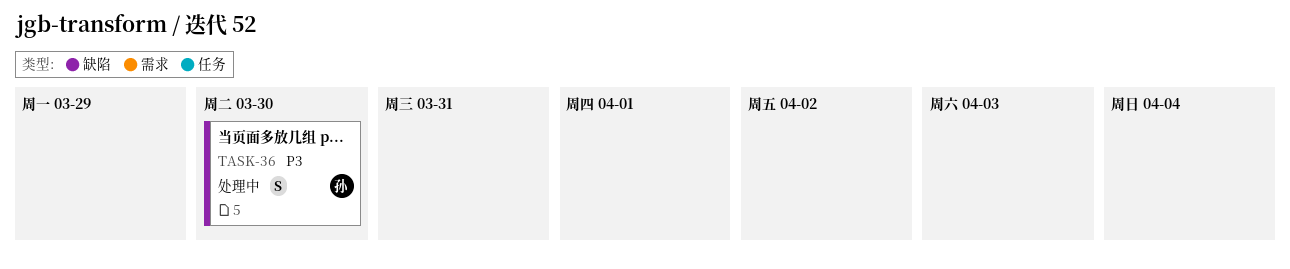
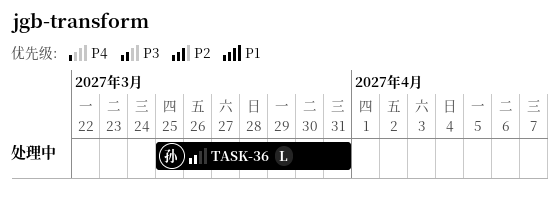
TASK-36, estimate: S -> L
TASK-36, due: Mar 30 -> Mar 31

